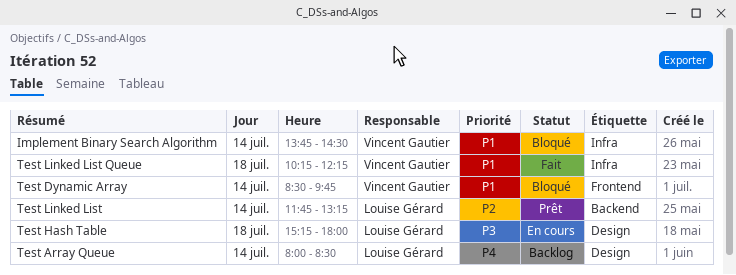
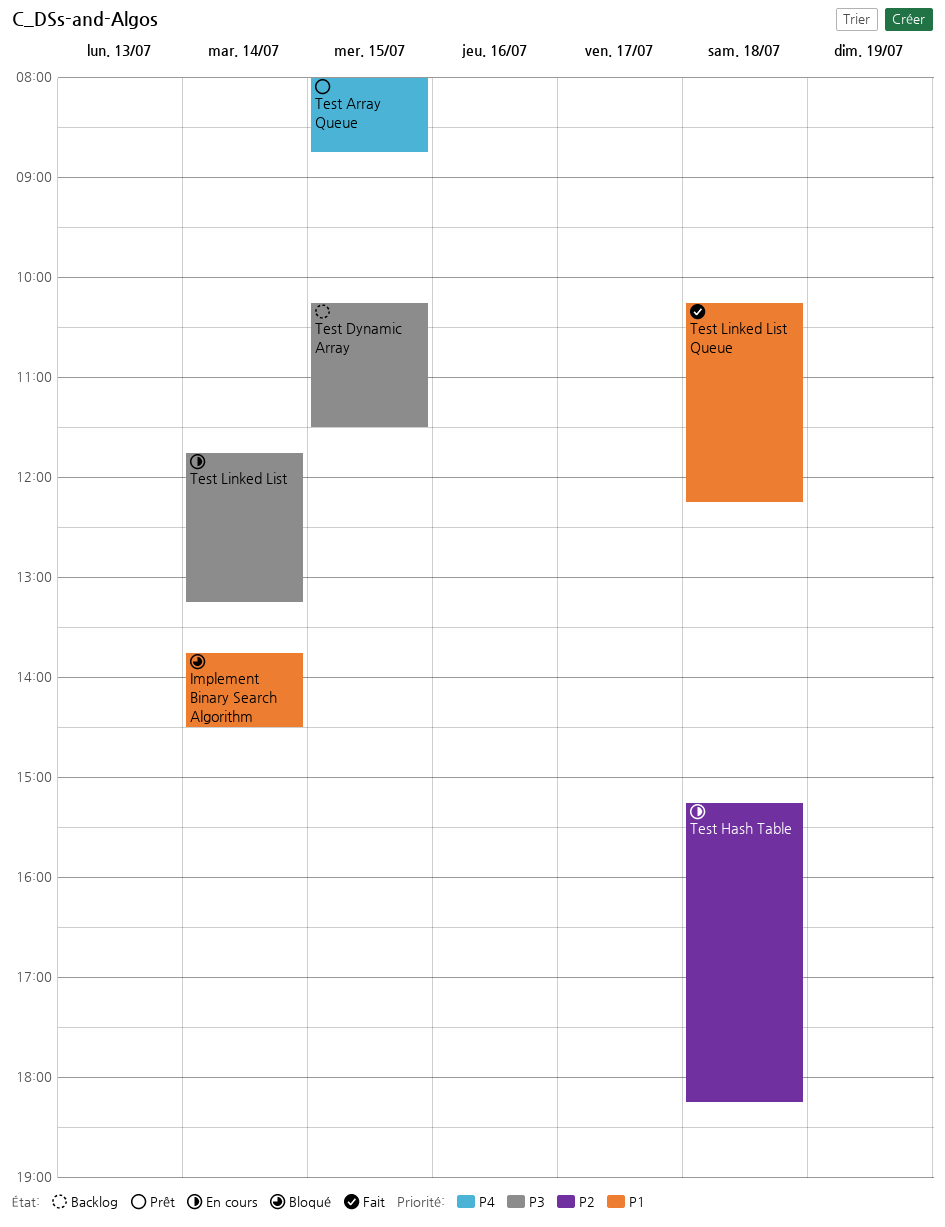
Test Array Queue, status: Backlog -> Prêt
Test Array Queue, day: Jul 14 -> Jul 15
Test Array Queue, ends: 08:30 -> 08:45
Test Dynamic Array, status: Bloqué -> Backlog
Test Dynamic Array, priority: P1 -> P3
Test Dynamic Array, day: Jul 14 -> Jul 15
Test Dynamic Array, begins: 08:30 -> 10:15
Test Dynamic Array, ends: 09:45 -> 11:30
Test Hash Table, priority: P3 -> P2
Test Hash Table, ends: 18:00 -> 18:15
Test Linked List, status: Prêt -> En cours
Test Linked List, priority: P2 -> P3

